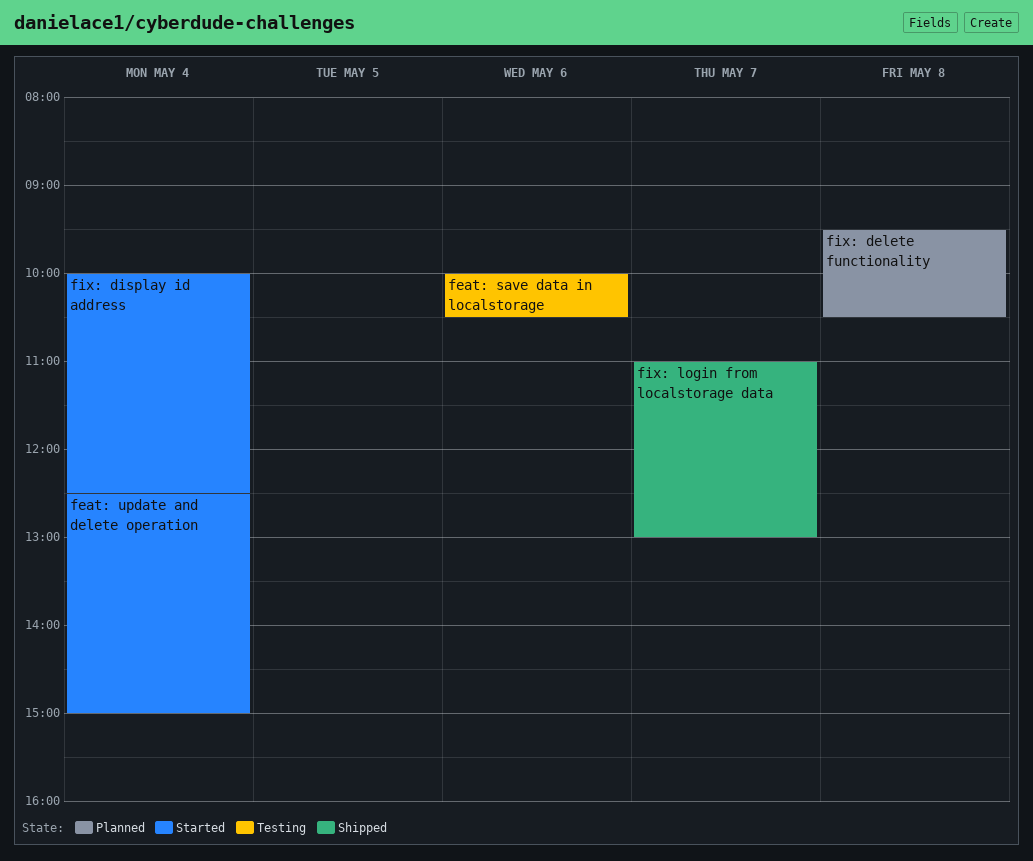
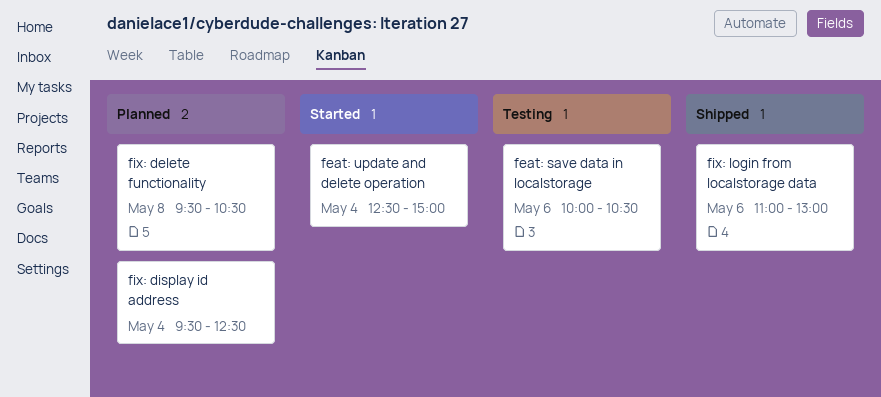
fix: display id address, status: Started -> Planned
fix: display id address, begins: 10:00 -> 09:30
fix: login from localstorage data, day: May 7 -> May 6

